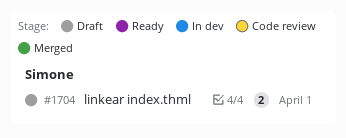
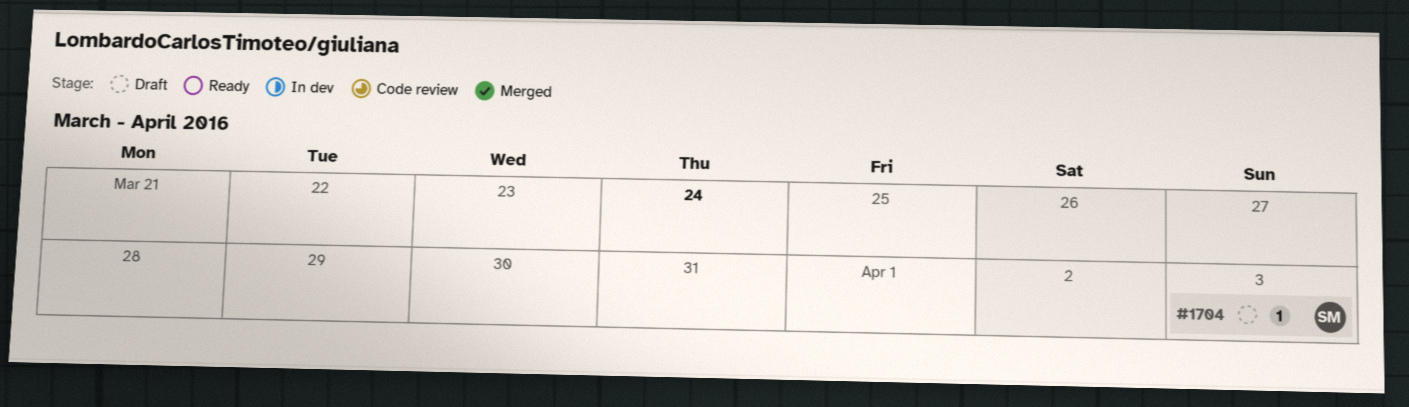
#1704, estimate: 2 -> 1
#1704, due: Apr 1 -> Apr 3

